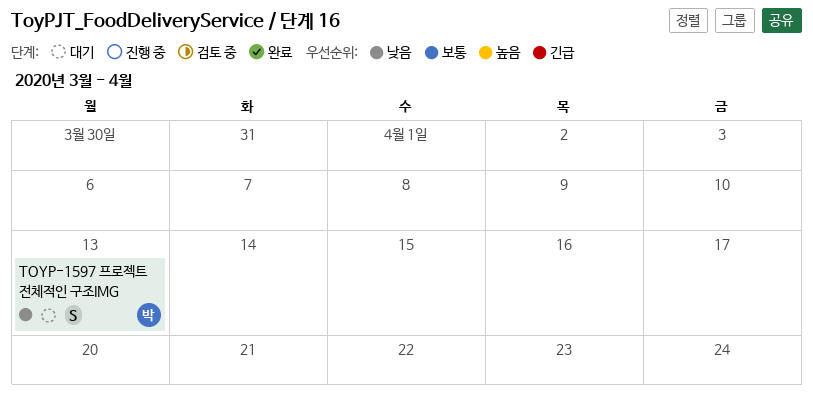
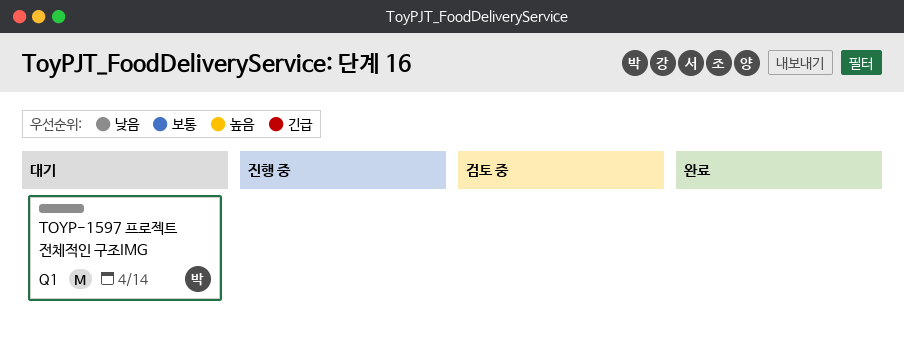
TOYP-1597, estimate: S -> M
TOYP-1597, due: Apr 13 -> Apr 14

